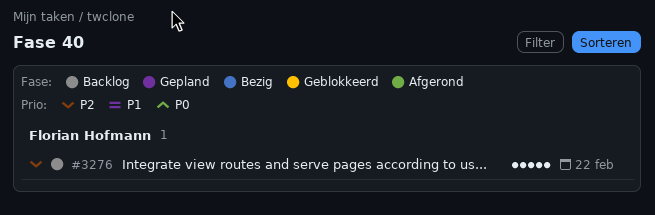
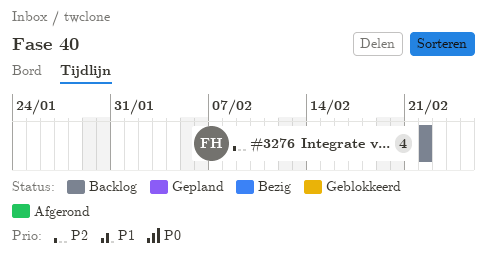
#3276, estimate: 5 -> 4

